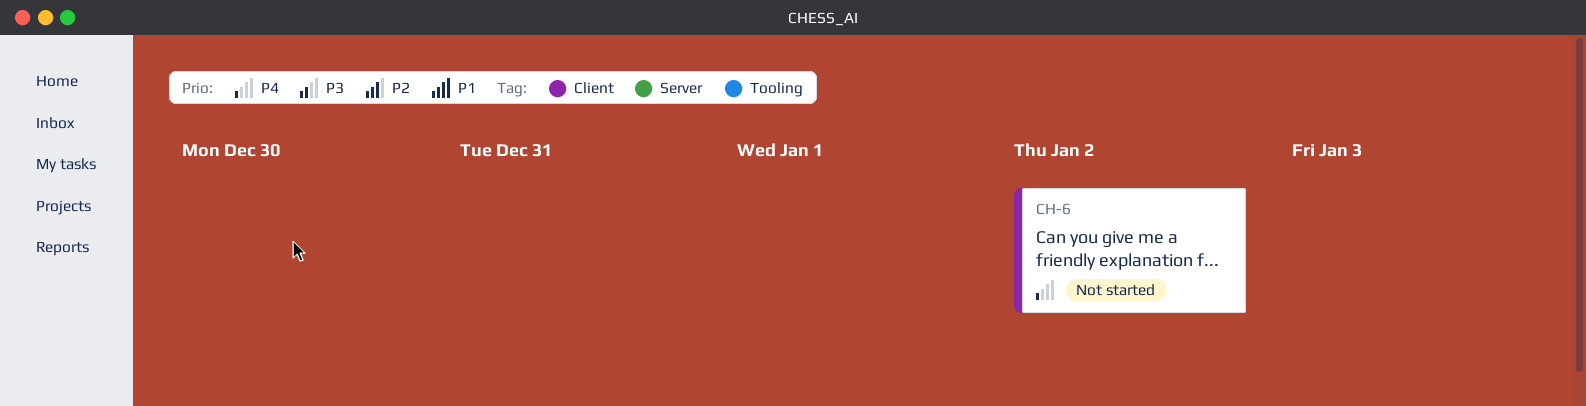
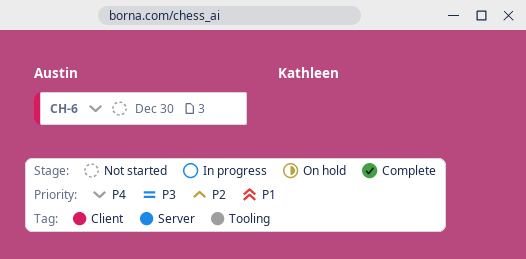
CH-6, due: Jan 2 -> Dec 30

